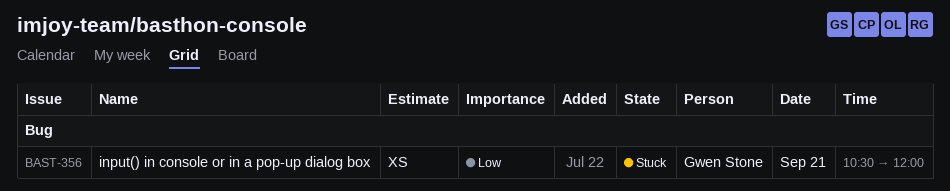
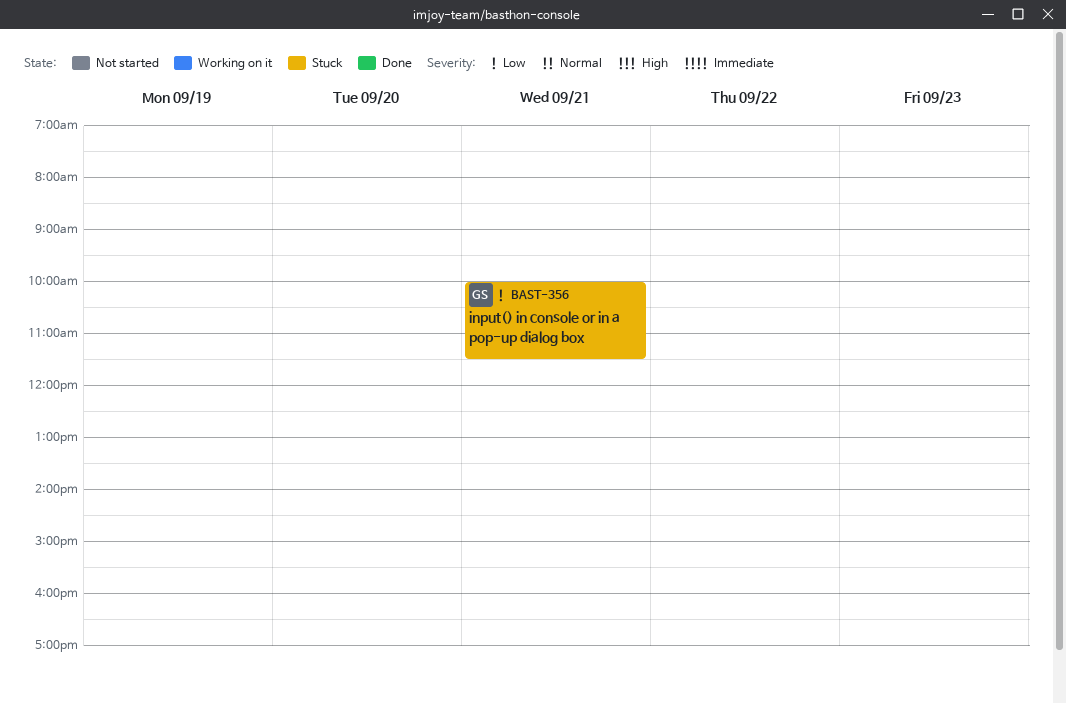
BAST-356, begins: 10:30 -> 10:00
BAST-356, ends: 12:00 -> 11:30

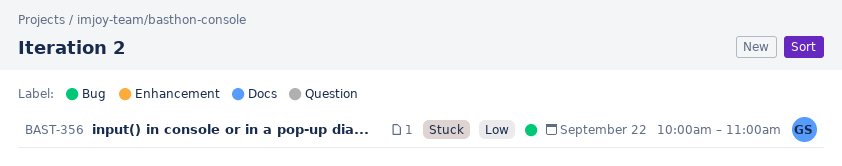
BAST-356, day: Sep 21 -> Sep 22
BAST-356, ends: 11:30 -> 11:00

